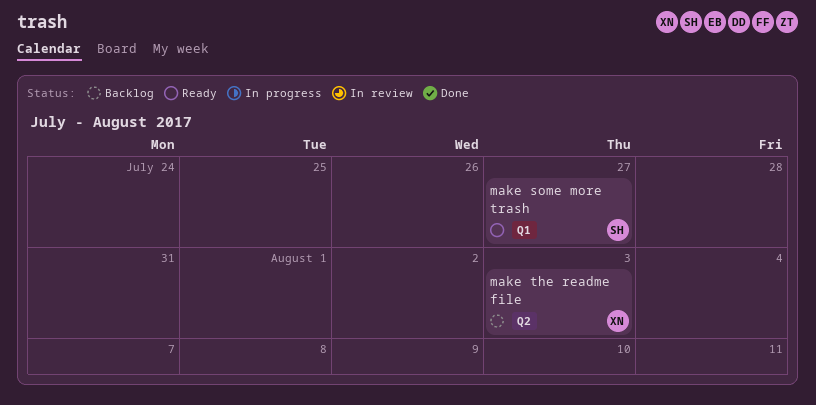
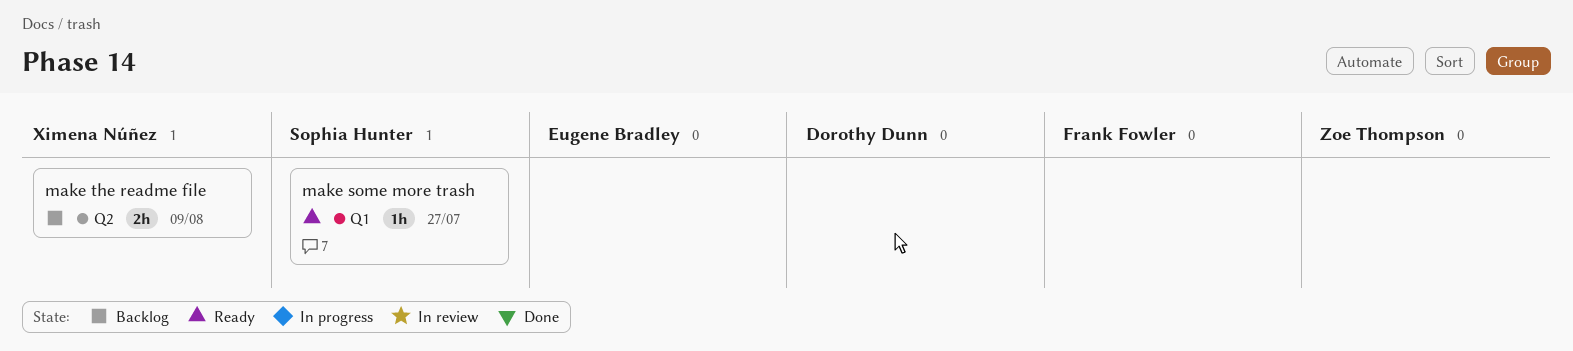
make the readme file, due: Aug 3 -> Aug 9

